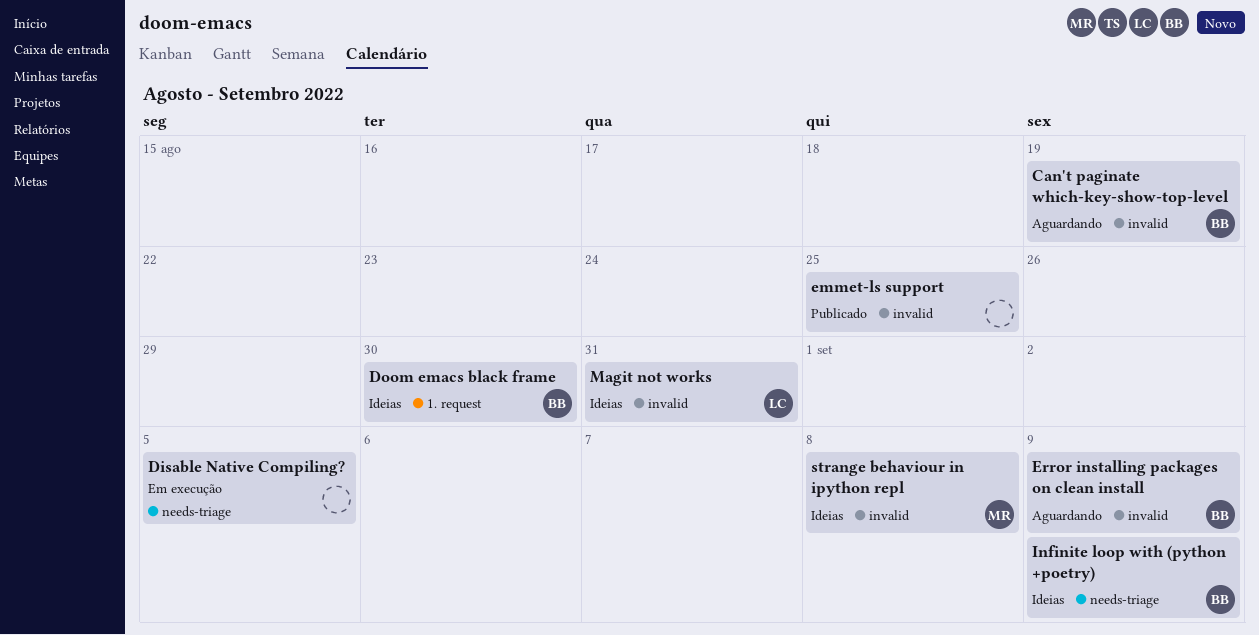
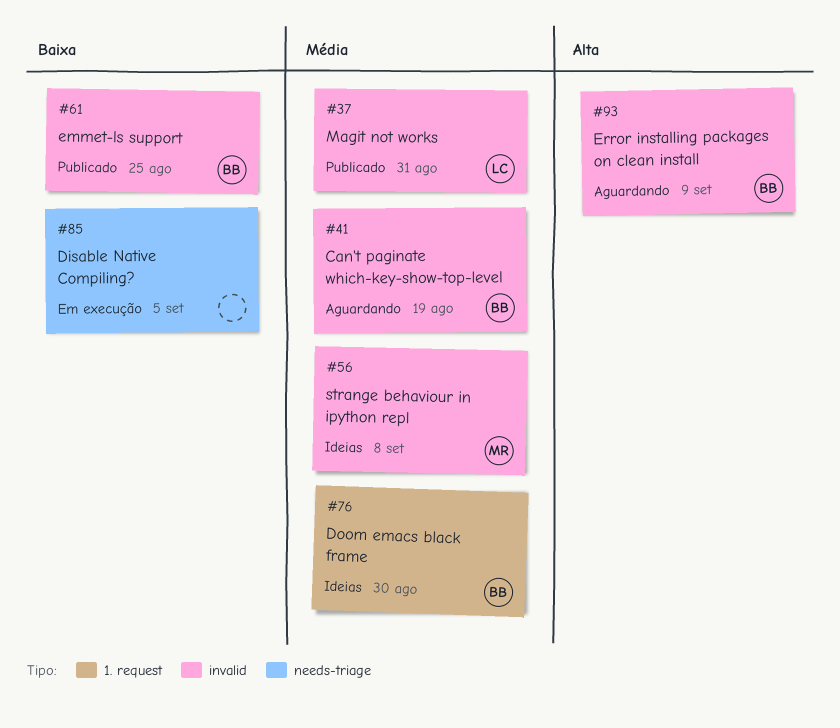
emmet-ls support, owner: none -> BB
Infinite loop with (python +poetry): present -> none
Magit not works, status: Ideias -> Publicado

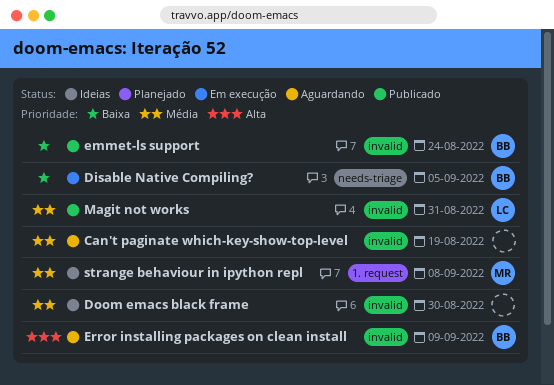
Can't paginate which-key-show-top-level, owner: BB -> none
Disable Native Compiling?, owner: none -> BB
Doom emacs black frame, owner: BB -> none
Doom emacs black frame, label: 1. request -> invalid
emmet-ls support, due: Aug 25 -> Aug 24
strange behaviour in ipython repl, label: invalid -> 1. request

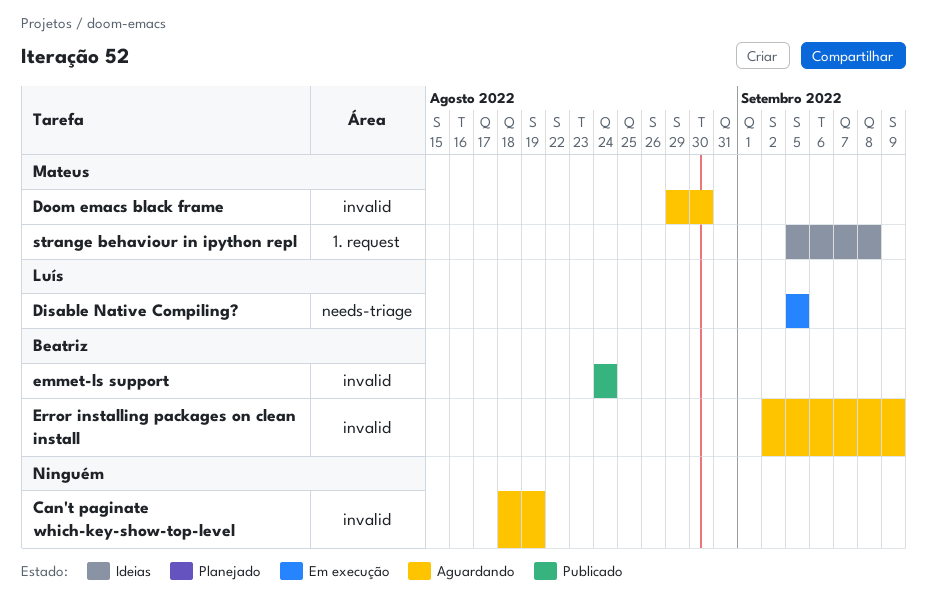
Disable Native Compiling?, owner: Beatriz -> Luís
Doom emacs black frame, status: Ideias -> Aguardando
Doom emacs black frame, owner: none -> Mateus
Magit not works: present -> none

